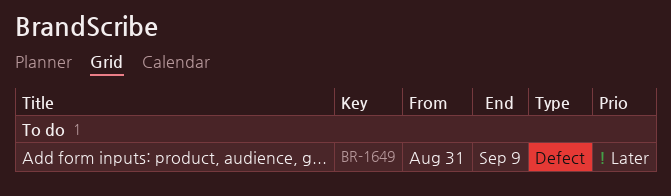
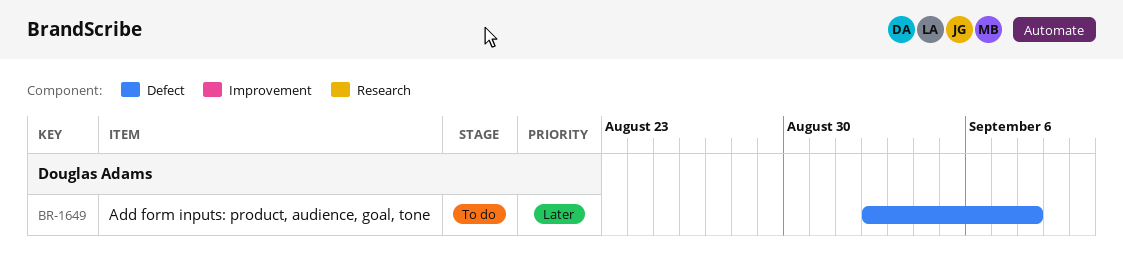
BR-1649, start: Aug 31 -> Sep 2
BR-1649, due: Sep 9 -> Sep 8

